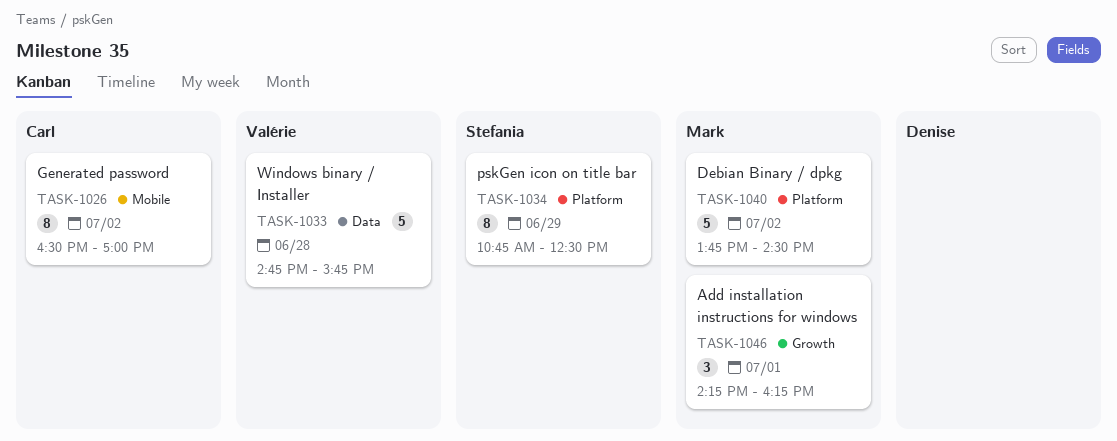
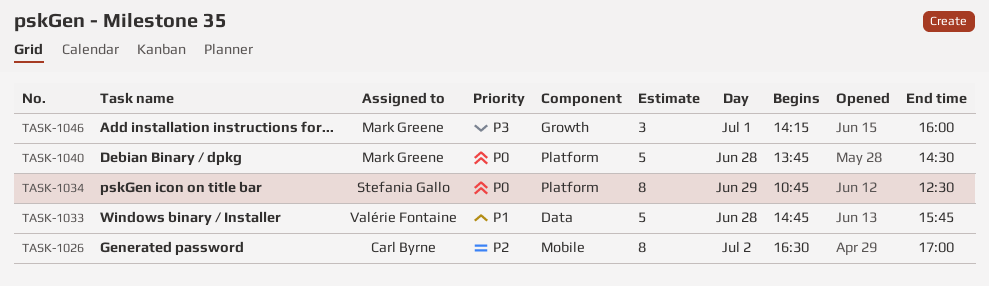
TASK-1040, day: Jul 2 -> Jun 28
TASK-1046, ends: 16:15 -> 16:00

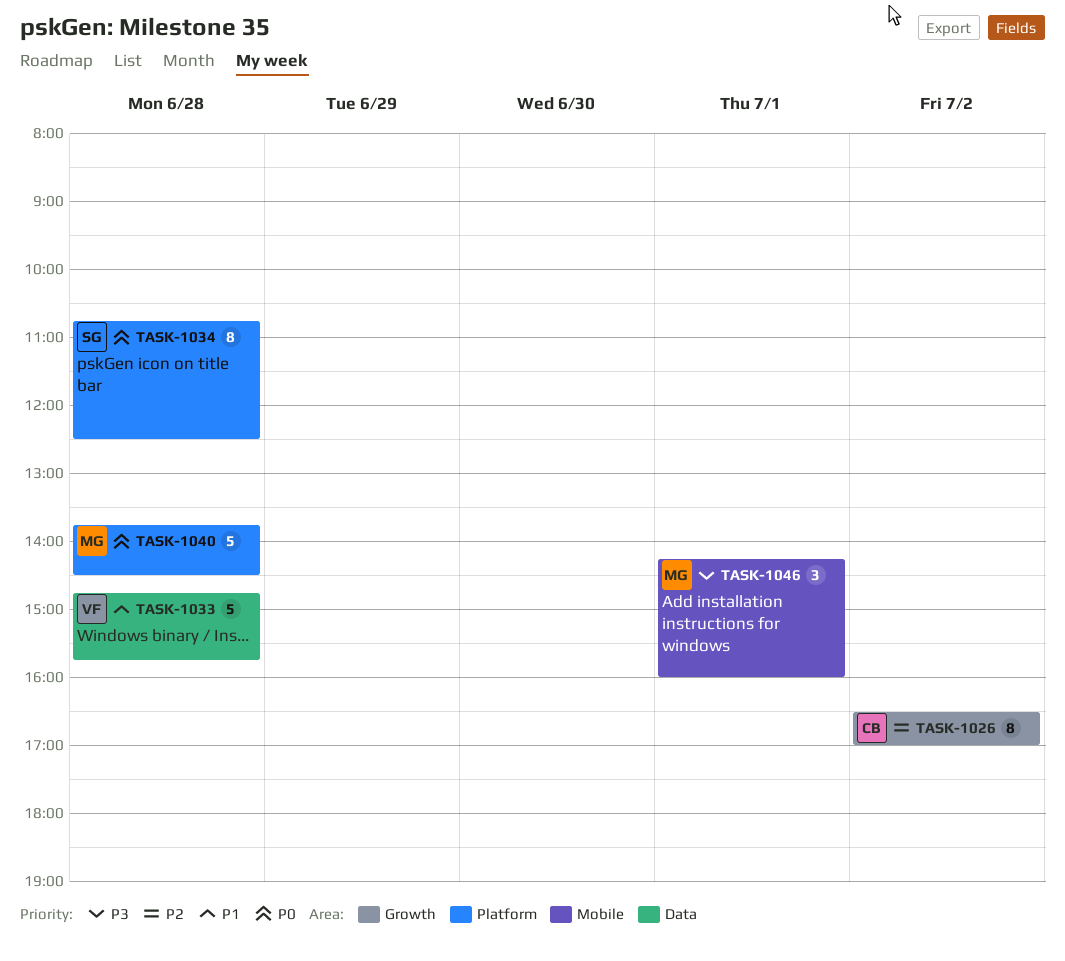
TASK-1026, label: Mobile -> Growth
TASK-1034, day: Jun 29 -> Jun 28
TASK-1046, label: Growth -> Mobile

